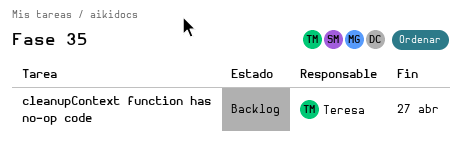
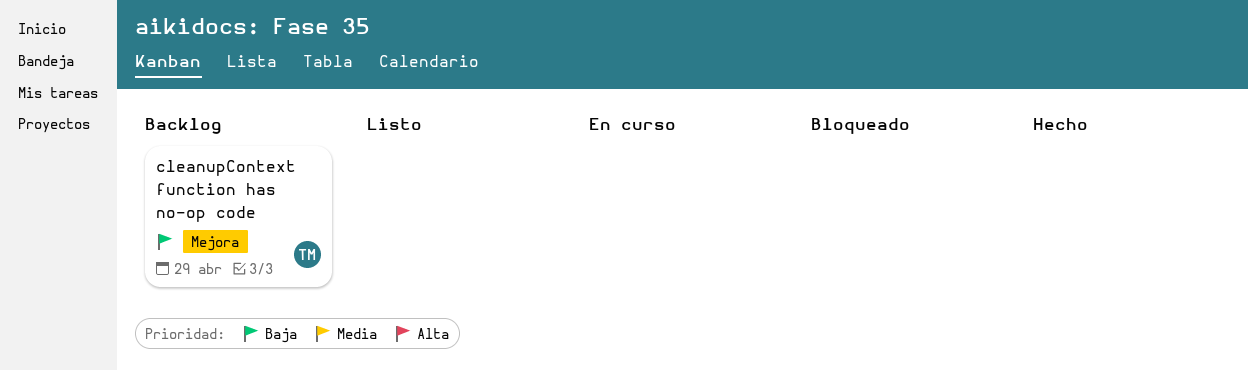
cleanupContext function has no-op code, due: Apr 27 -> Apr 29

